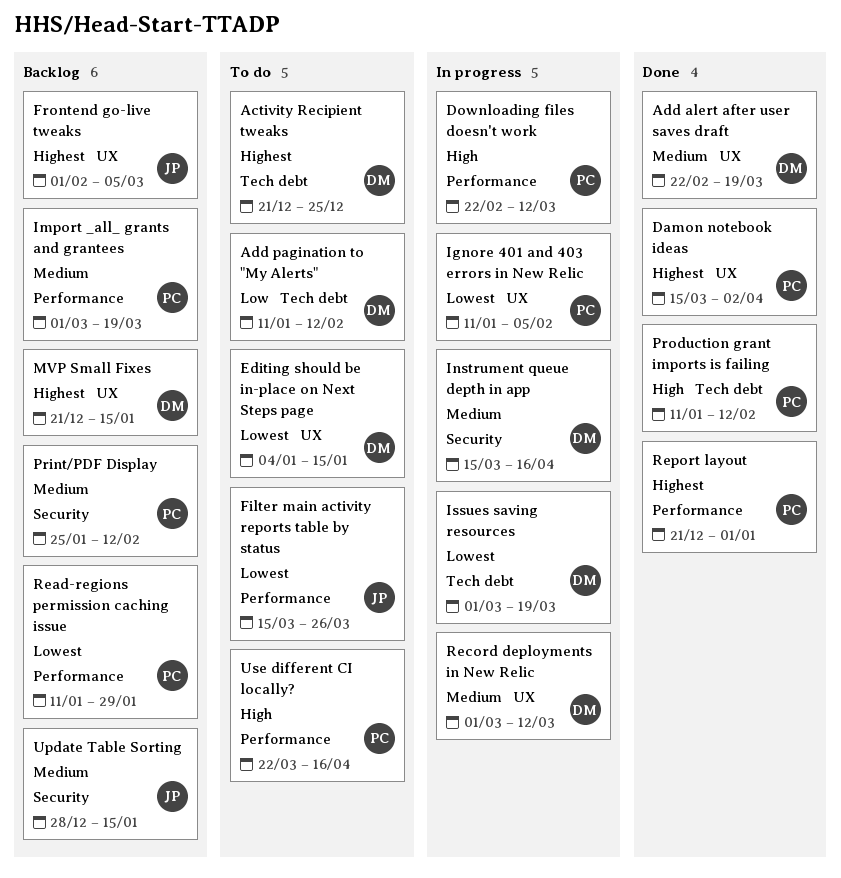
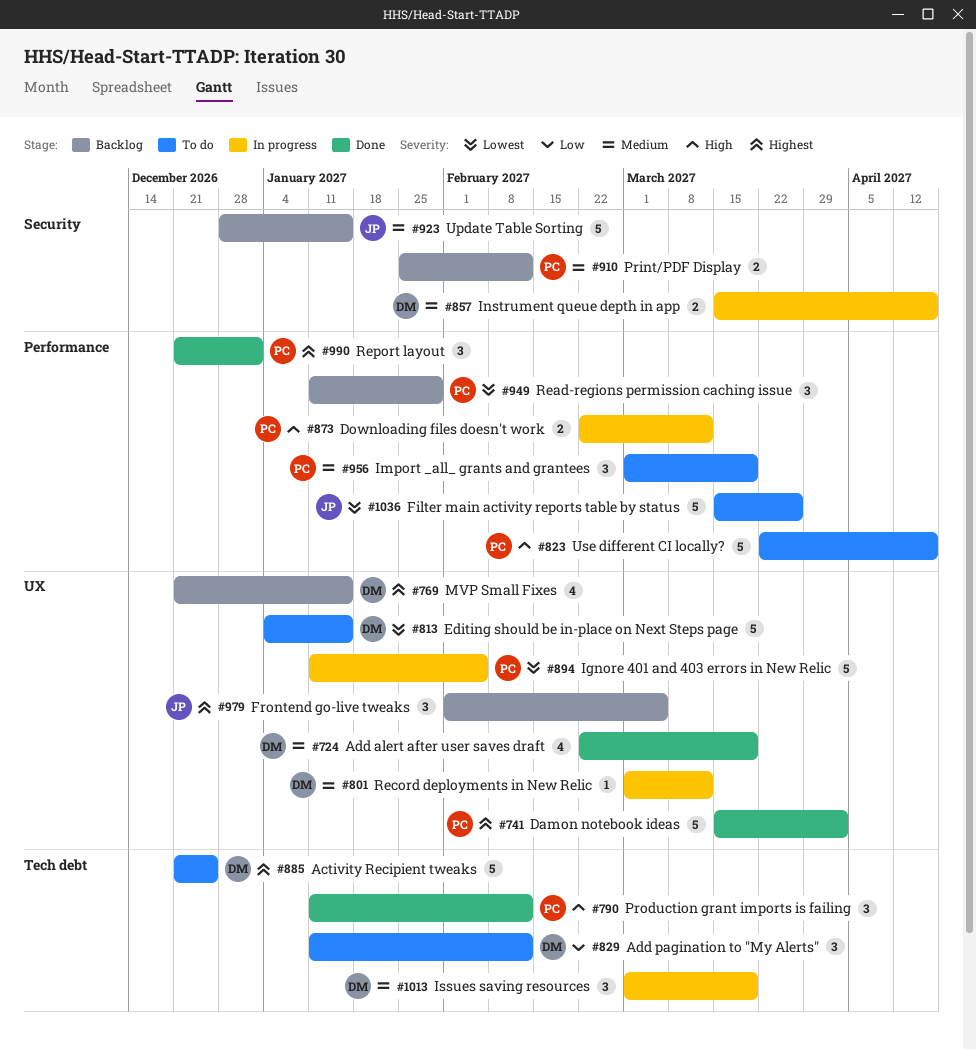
Import _all_ grants and grantees, status: Backlog -> To do
Issues saving resources, priority: Lowest -> Medium

